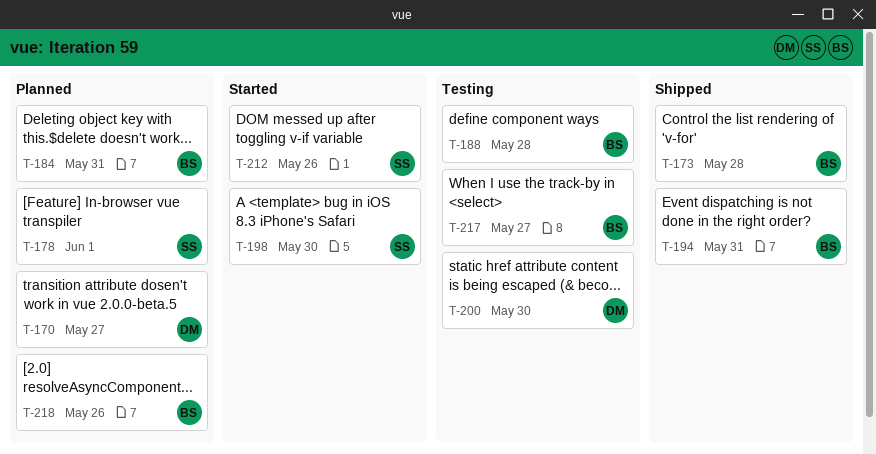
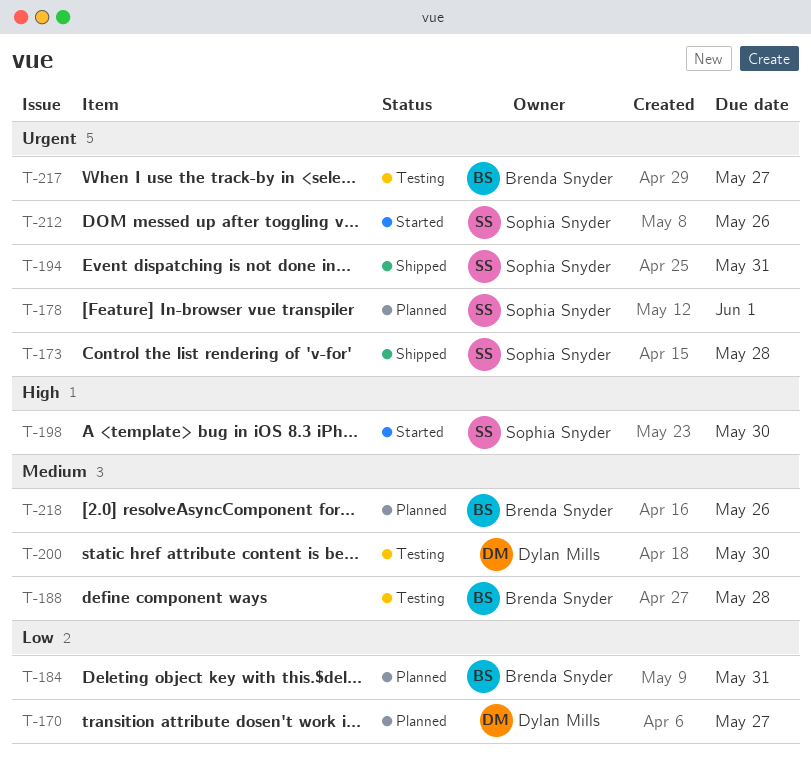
T-173, owner: Brenda Snyder -> Sophia Snyder
T-194, owner: Brenda Snyder -> Sophia Snyder

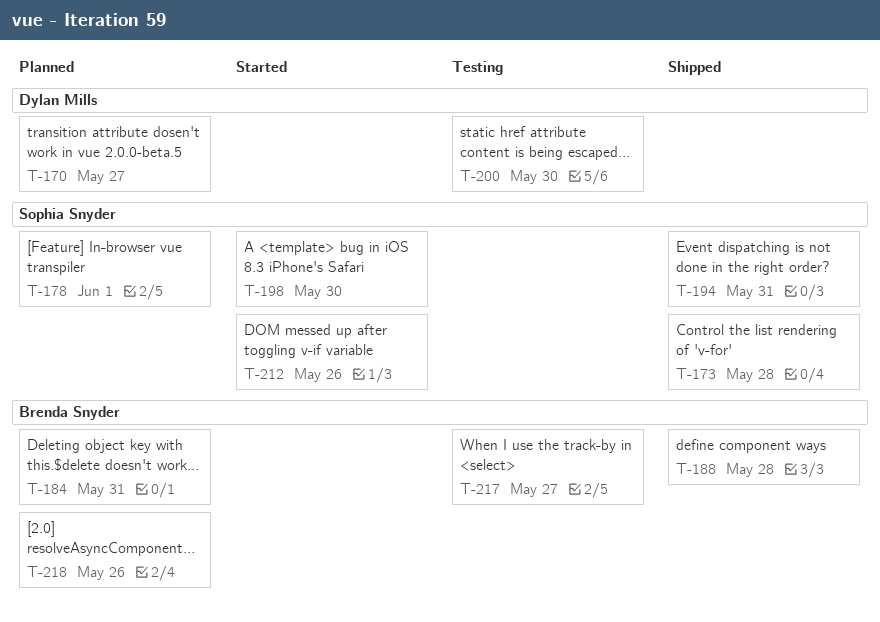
T-188, status: Testing -> Shipped

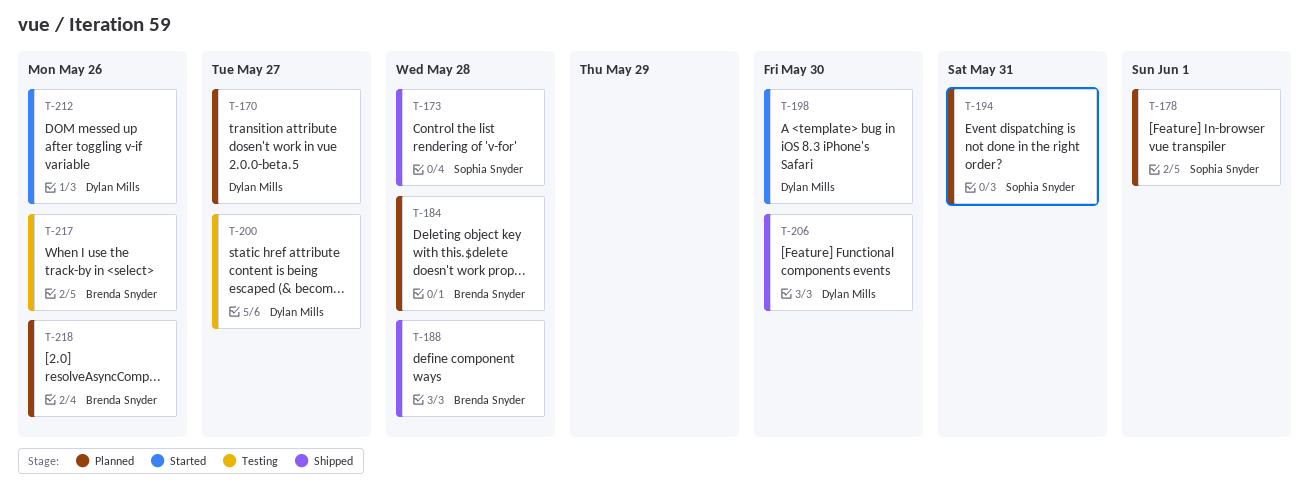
T-184, due: May 31 -> May 28
T-194, status: Shipped -> Planned
T-198, owner: Sophia Snyder -> Dylan Mills
T-200, due: May 30 -> May 27
T-206: none -> present
T-212, owner: Sophia Snyder -> Dylan Mills
T-217, due: May 27 -> May 26

